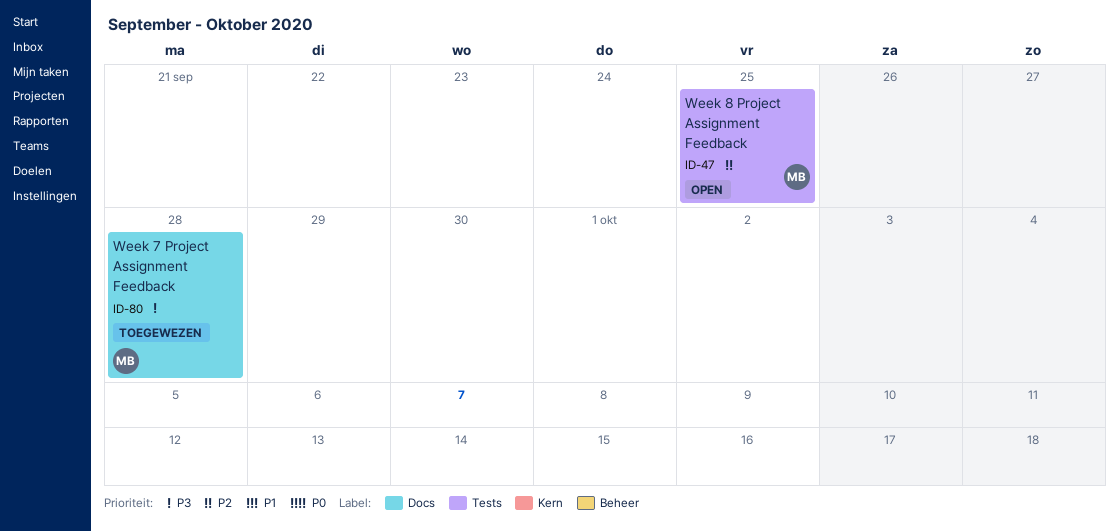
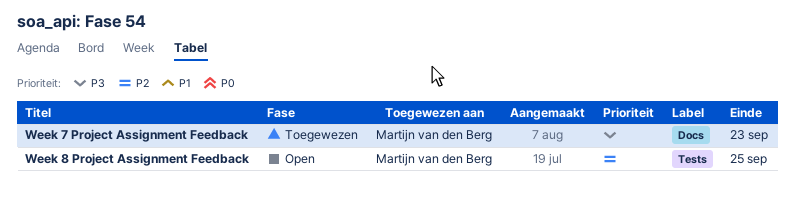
Week 7 Project Assignment Feedback, due: Sep 28 -> Sep 23

